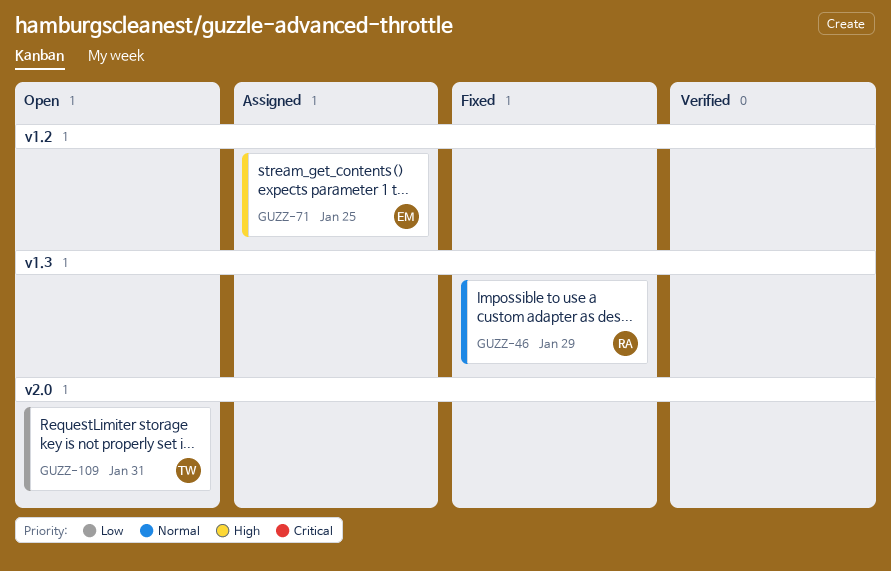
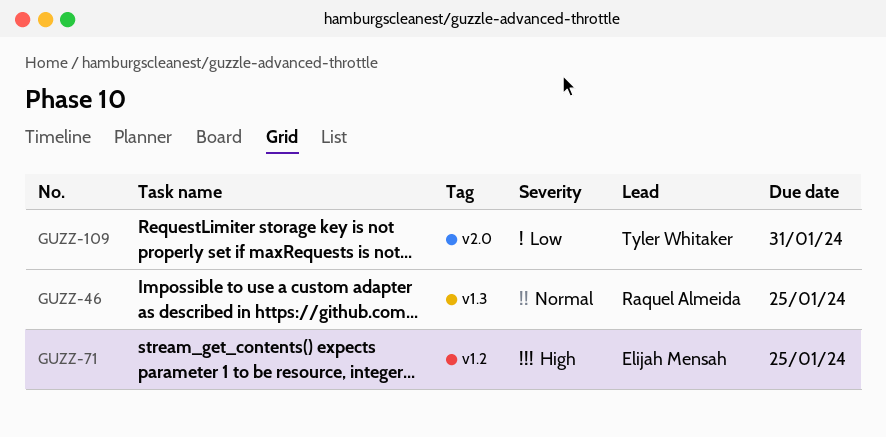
GUZZ-46, due: Jan 29 -> Jan 25

